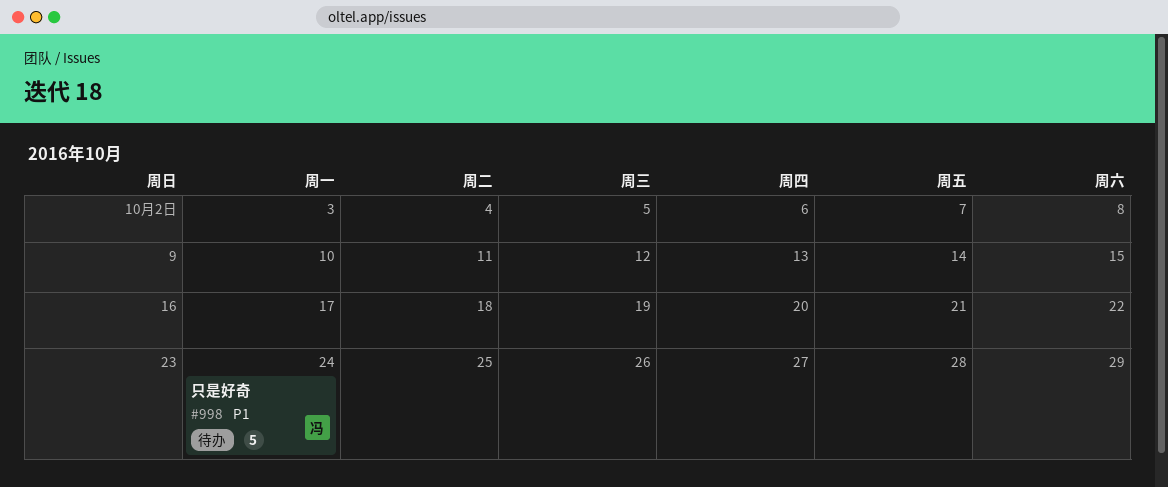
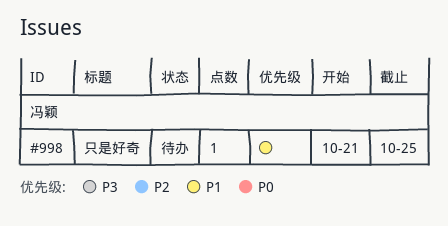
#998, estimate: 5 -> 1
#998, due: Oct 24 -> Oct 25

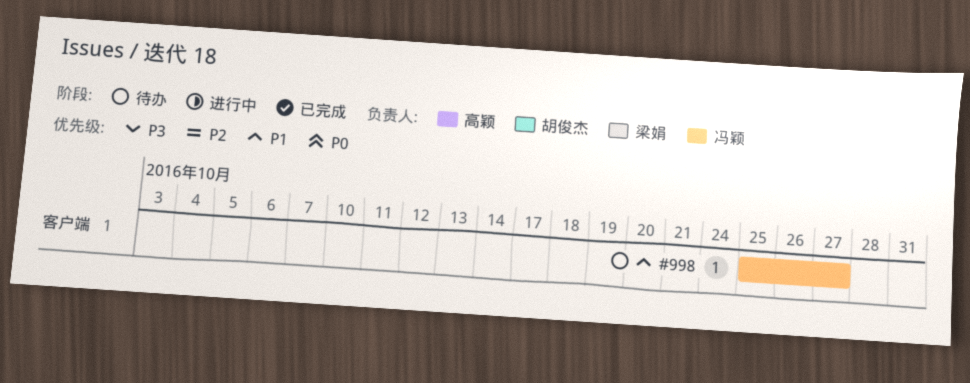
#998, start: Oct 21 -> Oct 25
#998, due: Oct 25 -> Oct 27

